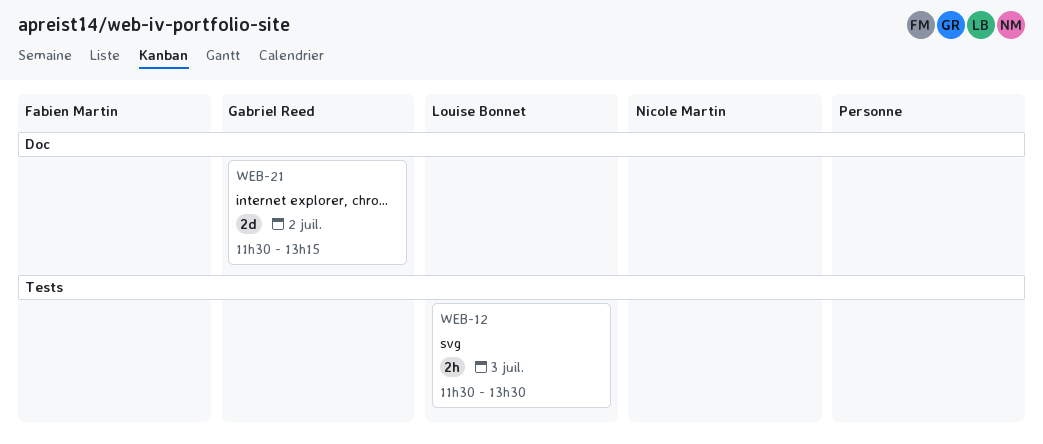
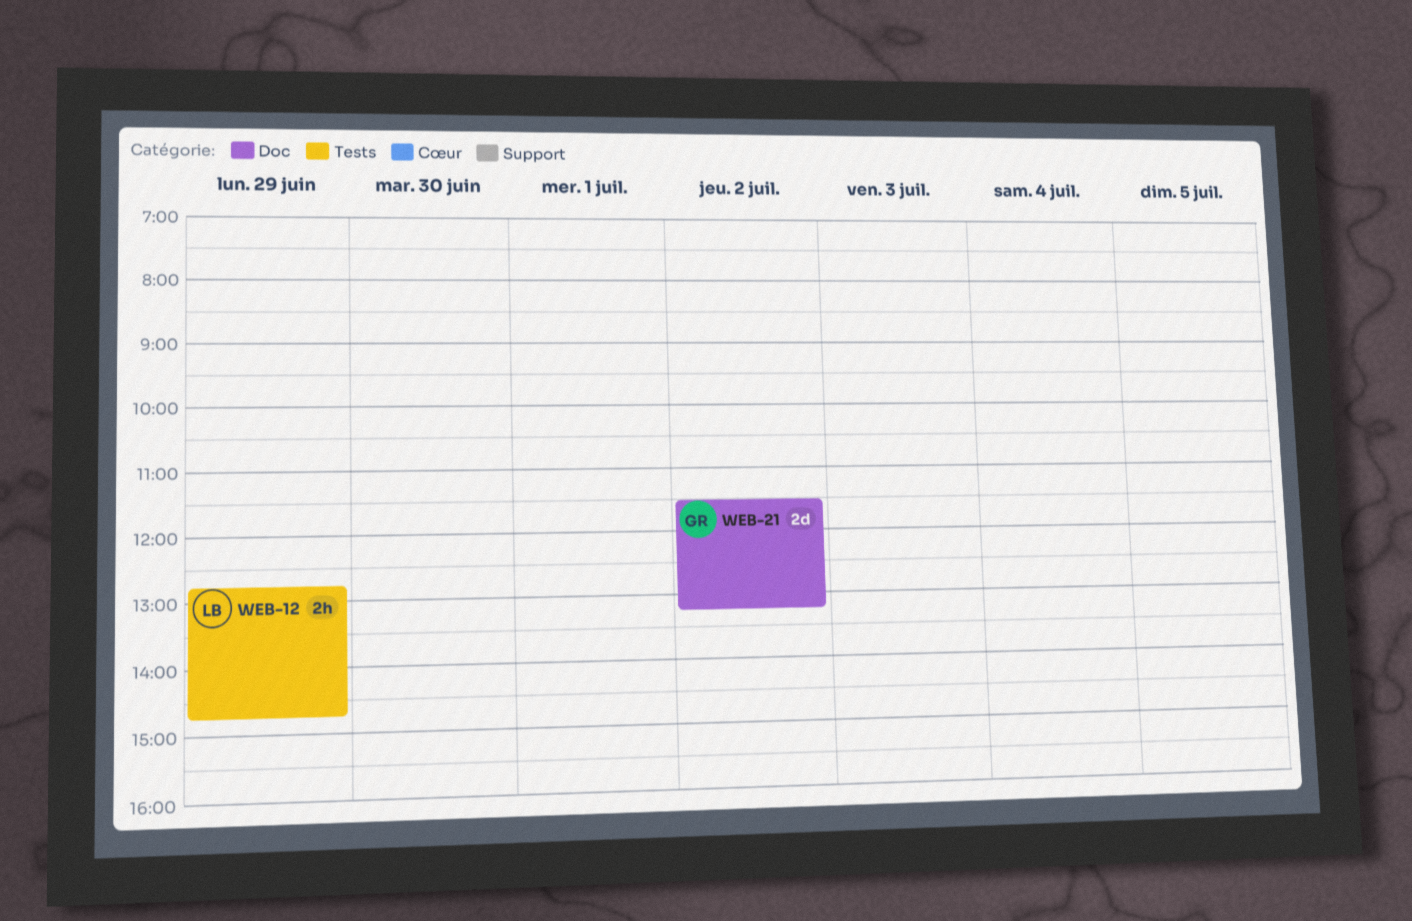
WEB-12, day: Jul 3 -> Jun 29
WEB-12, begins: 11:30 -> 12:45
WEB-12, ends: 13:30 -> 14:45

